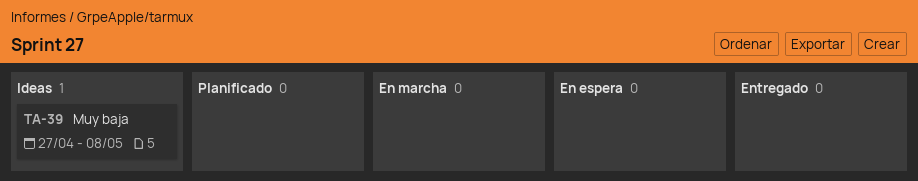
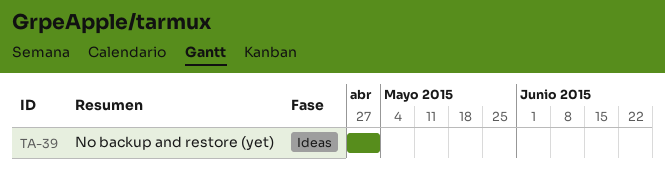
TA-39, due: May 8 -> May 1

